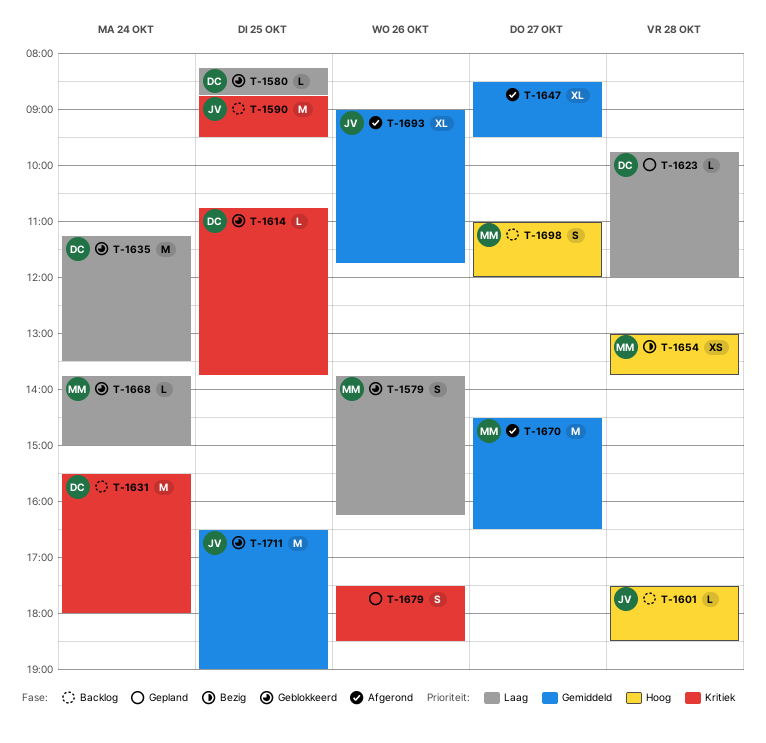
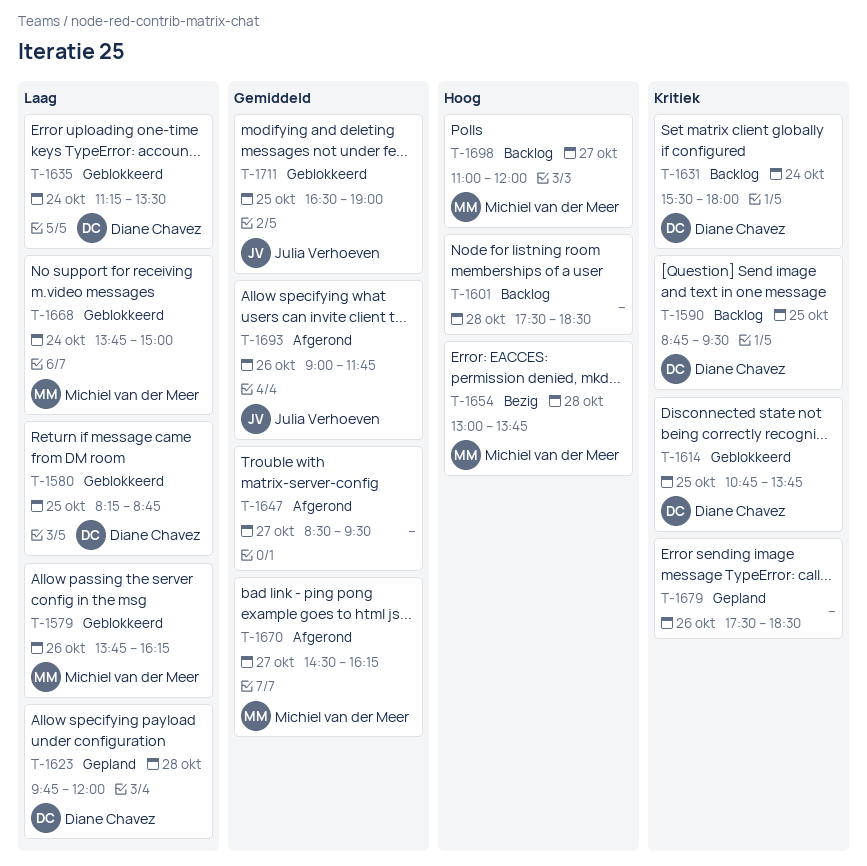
T-1590, owner: Julia Verhoeven -> Diane Chavez
T-1601, owner: Julia Verhoeven -> none
T-1670, ends: 16:30 -> 16:15

